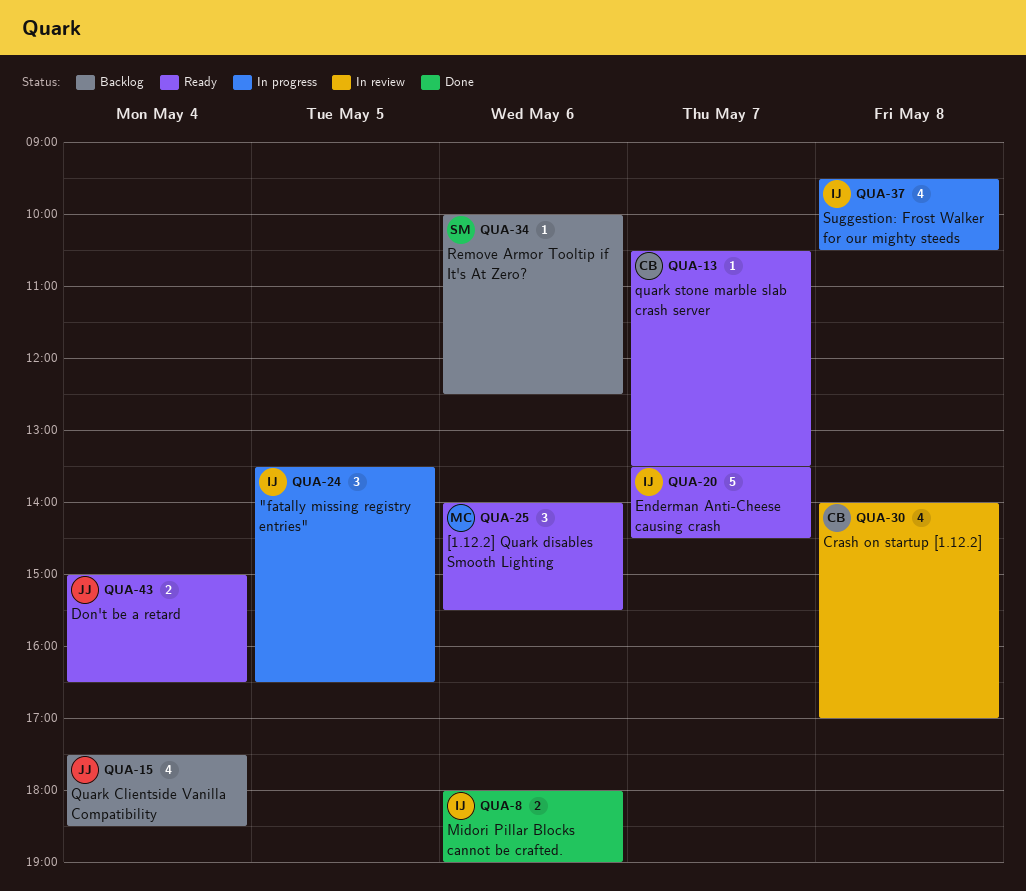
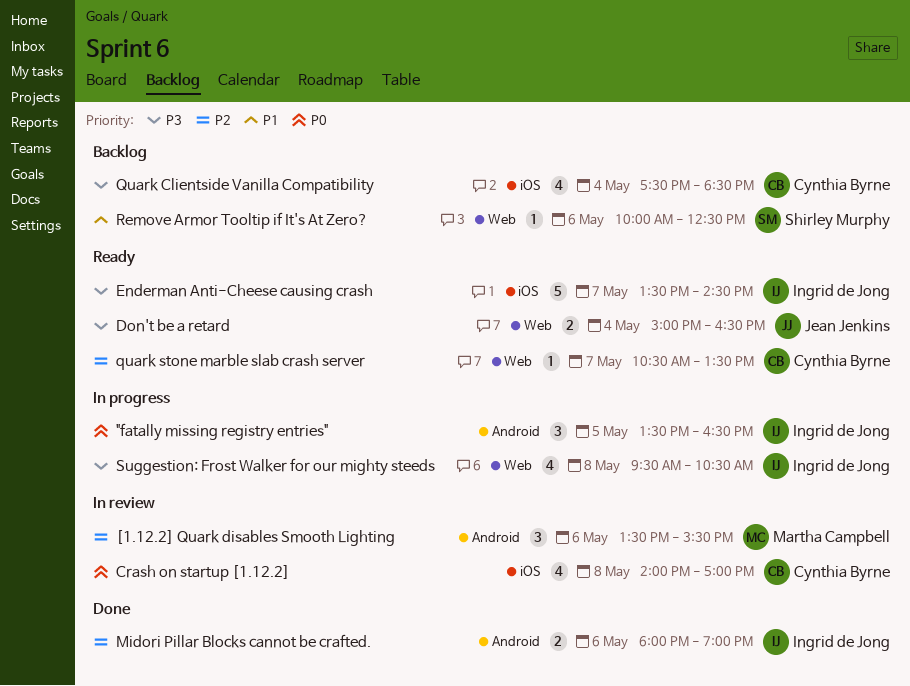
[1.12.2] Quark disables Smooth Lighting, status: Ready -> In review
[1.12.2] Quark disables Smooth Lighting, begins: 14:00 -> 13:30
Quark Clientside Vanilla Compatibility, owner: Jean Jenkins -> Cynthia Byrne

